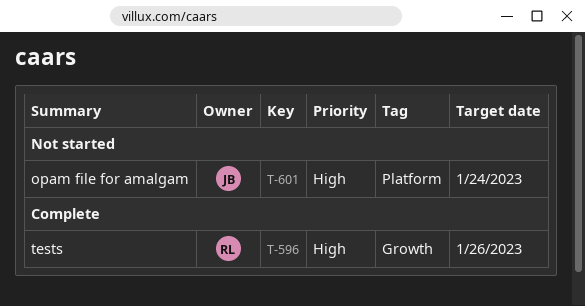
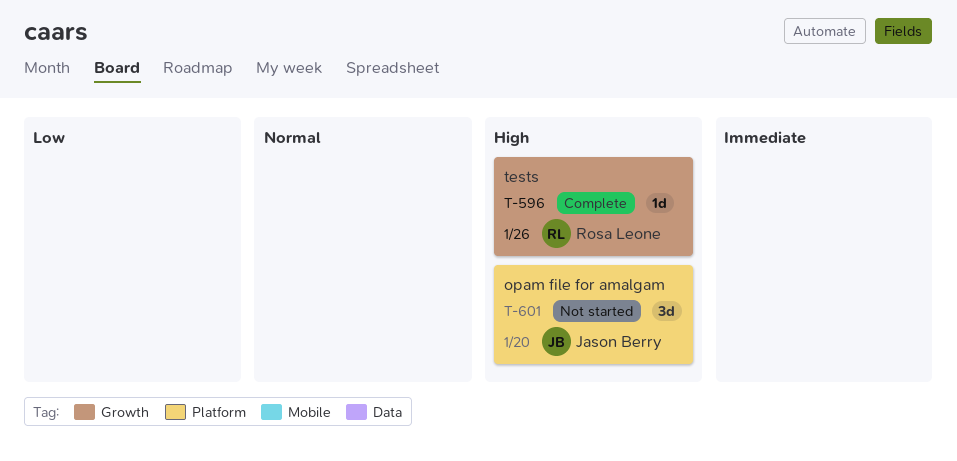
T-601, due: Jan 24 -> Jan 20

